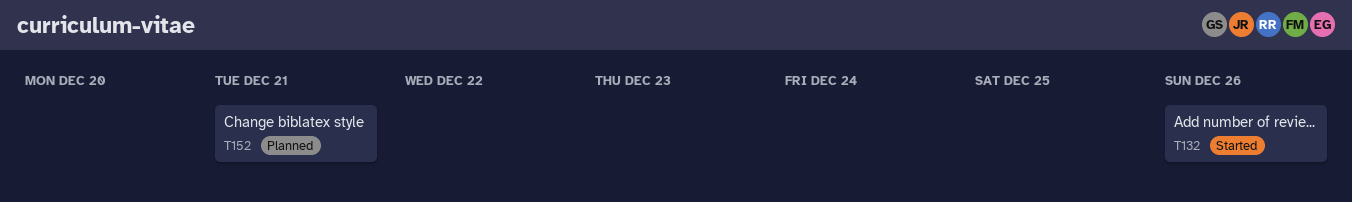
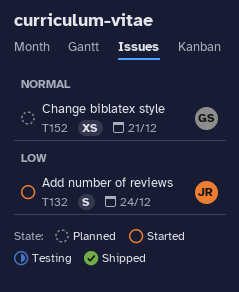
T132, due: Dec 26 -> Dec 24

